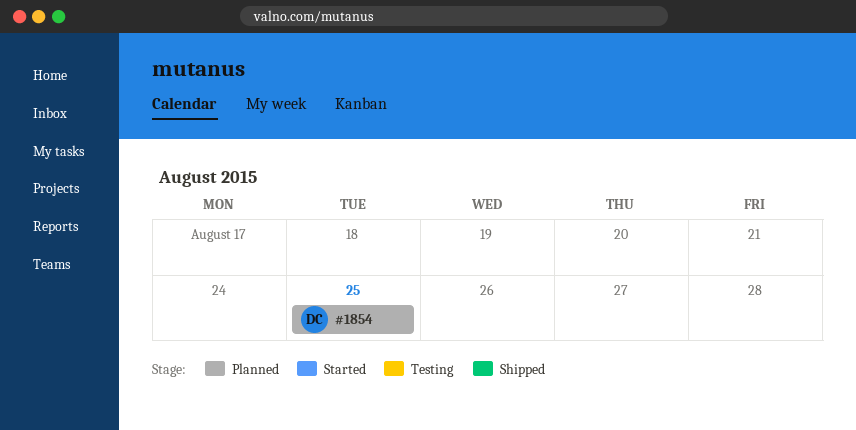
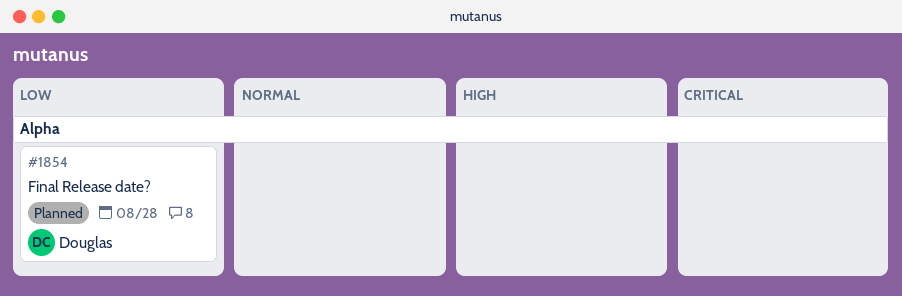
#1854, due: Aug 25 -> Aug 28

